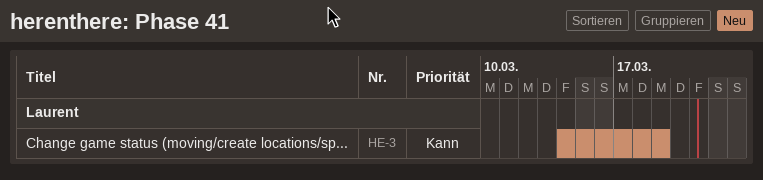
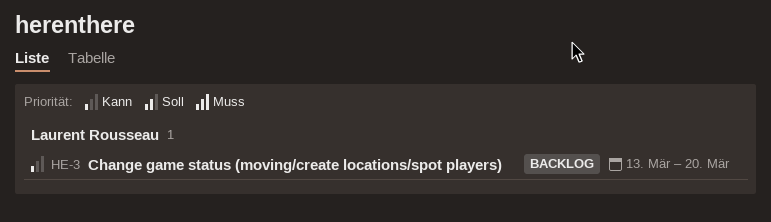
HE-3, start: Mar 14 -> Mar 13
HE-3, due: Mar 19 -> Mar 20

